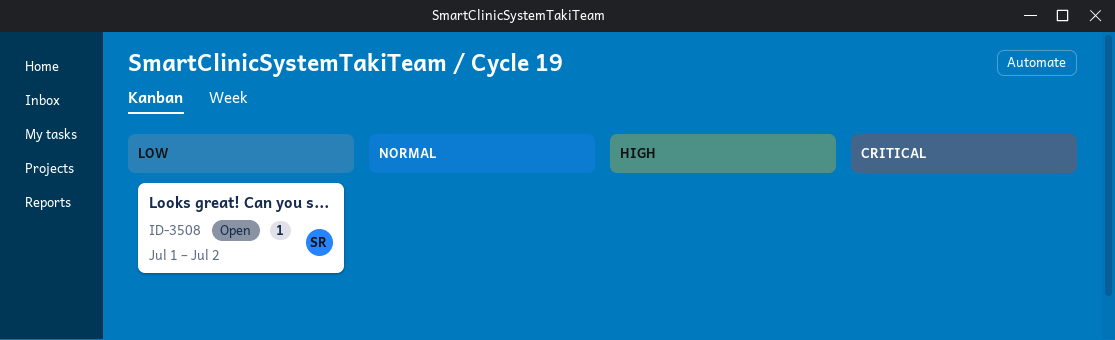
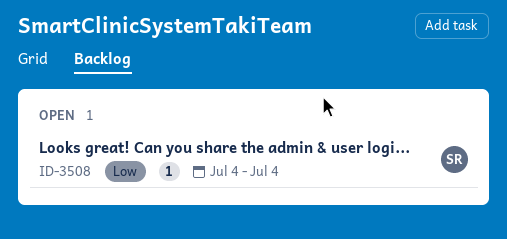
ID-3508, start: Jul 1 -> Jul 4
ID-3508, due: Jul 2 -> Jul 4

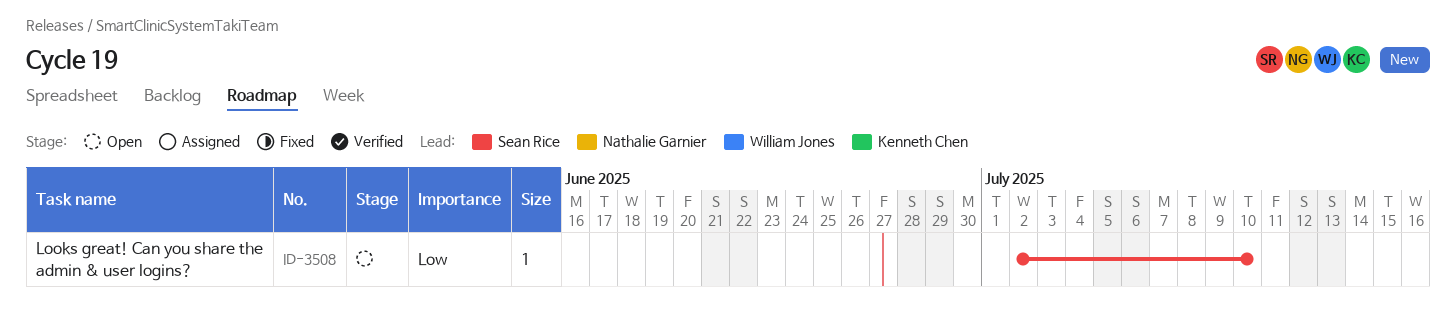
ID-3508, start: Jul 4 -> Jul 2
ID-3508, due: Jul 4 -> Jul 10

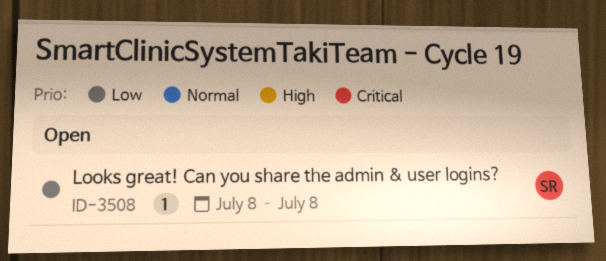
ID-3508, start: Jul 2 -> Jul 8
ID-3508, due: Jul 10 -> Jul 8

